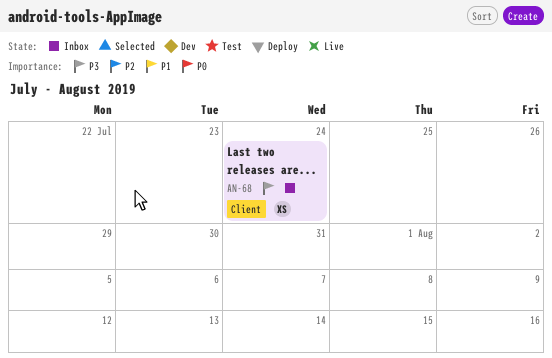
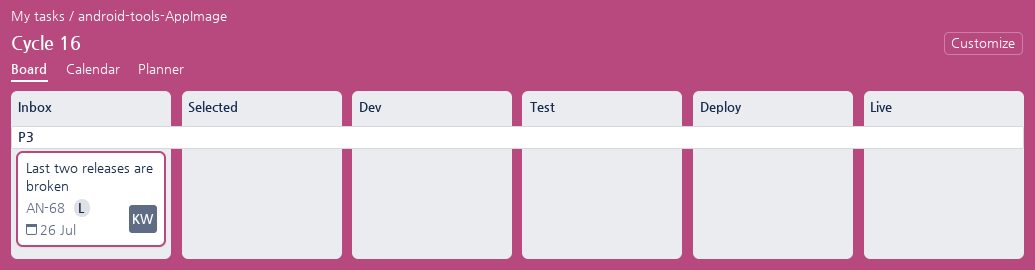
AN-68, estimate: XS -> L
AN-68, due: Jul 24 -> Jul 26

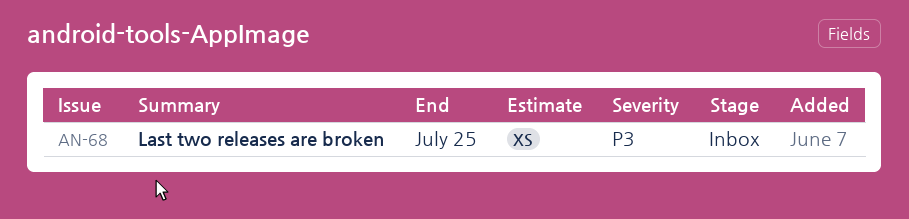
AN-68, estimate: L -> XS
AN-68, due: Jul 26 -> Jul 25

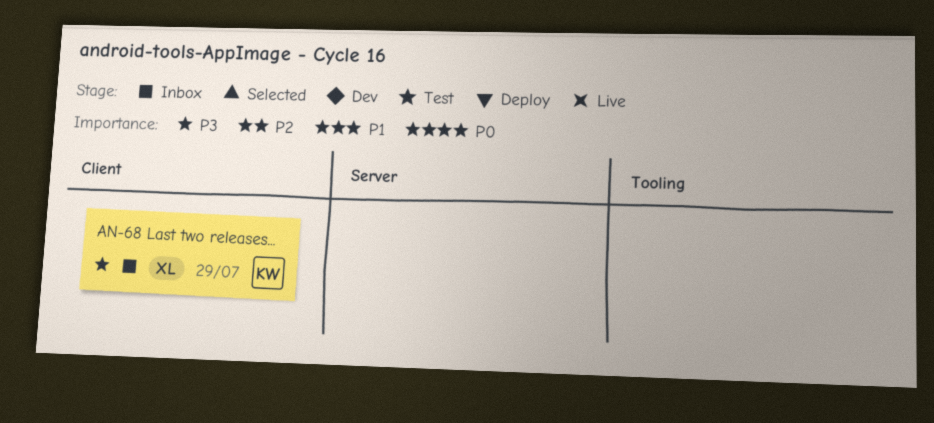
AN-68, estimate: XS -> XL
AN-68, due: Jul 25 -> Jul 29

